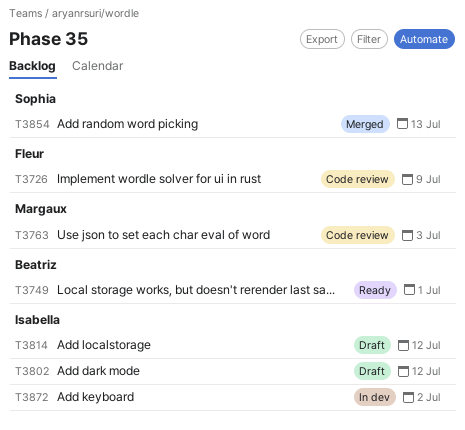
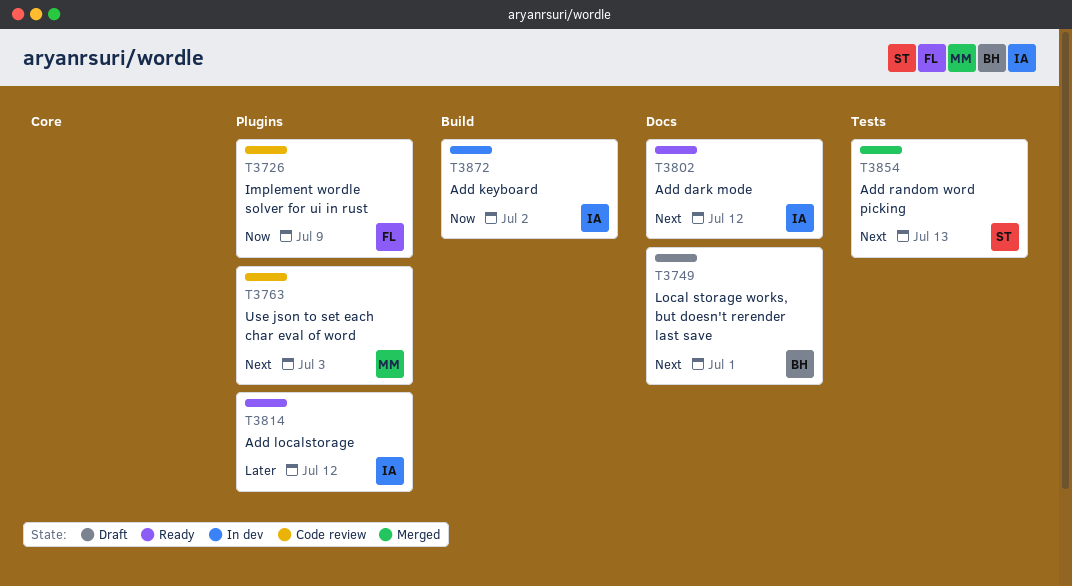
T3749, status: Ready -> Draft
T3802, status: Draft -> Ready
T3814, status: Draft -> Ready

